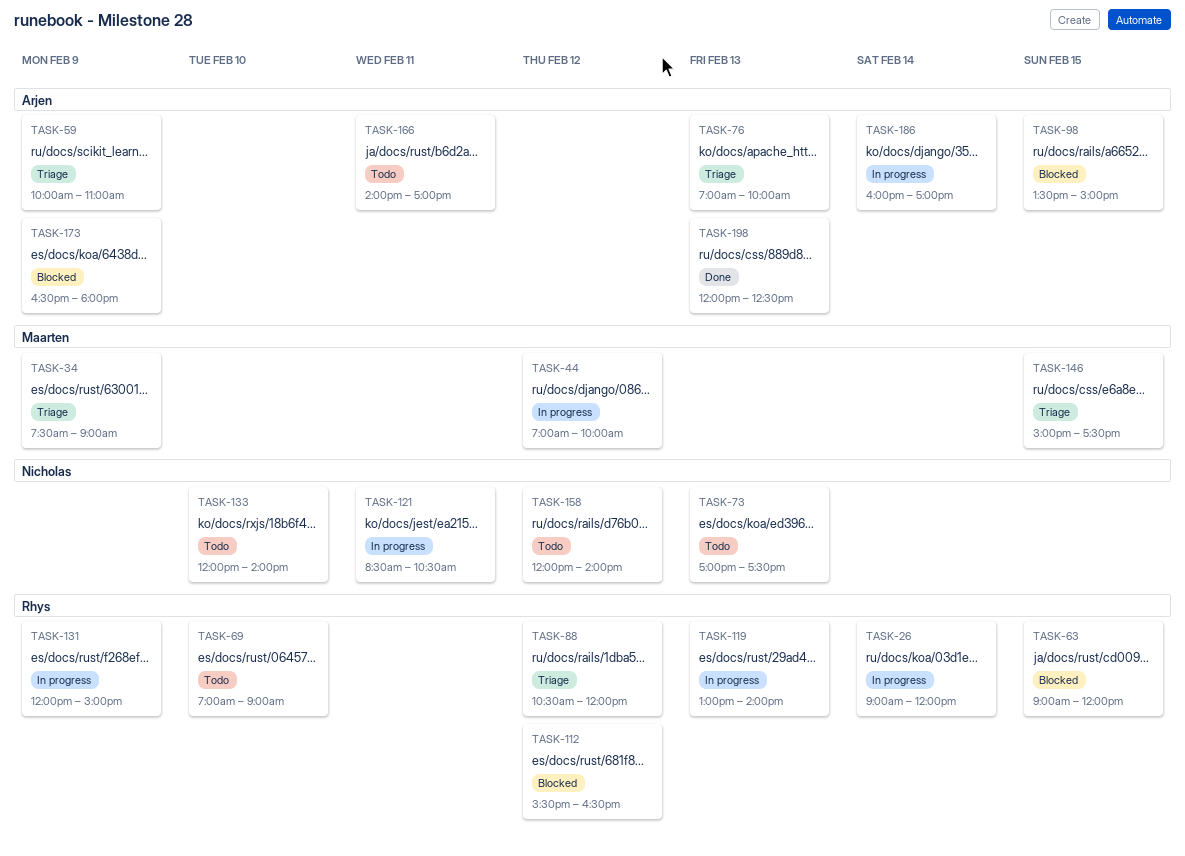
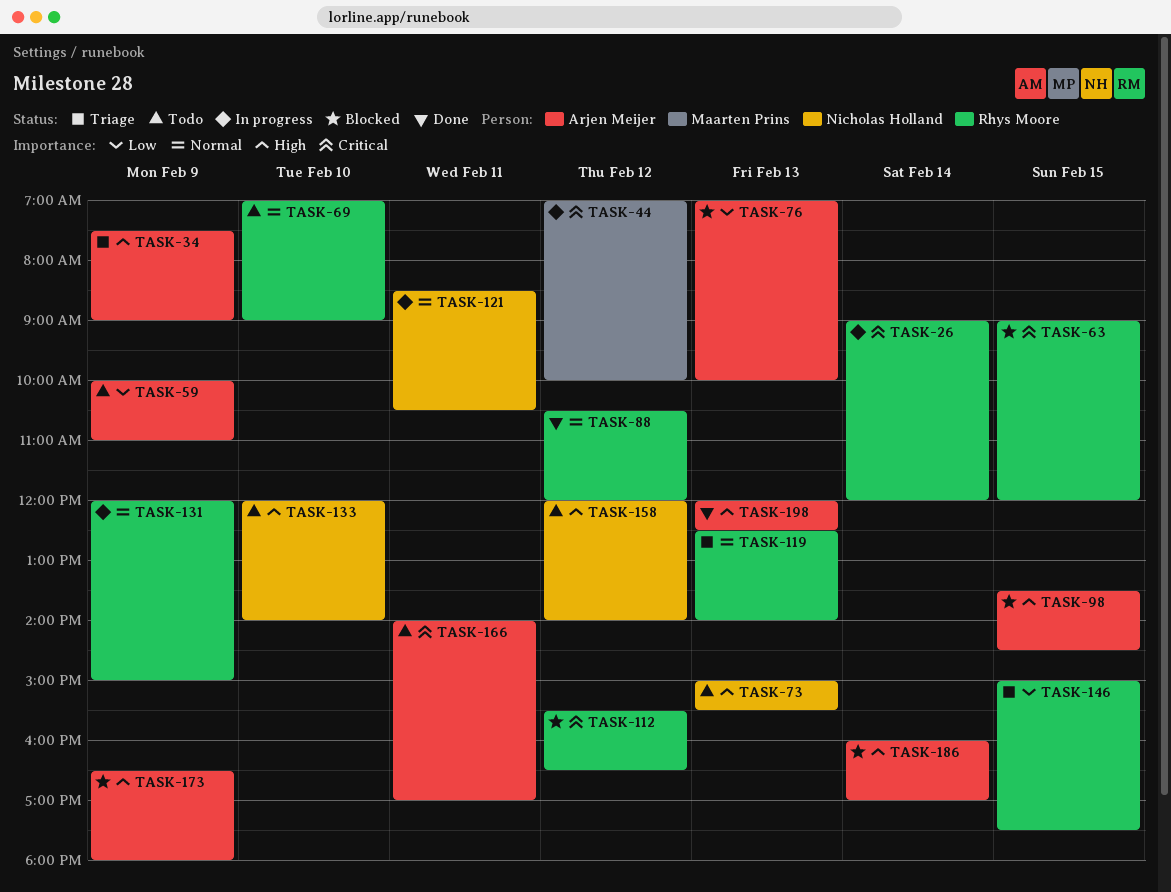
TASK-34, owner: Maarten Prins -> Arjen Meijer
TASK-59, status: Triage -> Todo
TASK-73, begins: 17:00 -> 15:00
TASK-73, ends: 17:30 -> 15:30
TASK-76, status: Triage -> Blocked
TASK-88, status: Triage -> Done
TASK-98, ends: 15:00 -> 14:30
TASK-119, status: In progress -> Triage
TASK-119, begins: 13:00 -> 12:30
TASK-146, owner: Maarten Prins -> Rhys Moore
TASK-186, status: In progress -> Blocked

